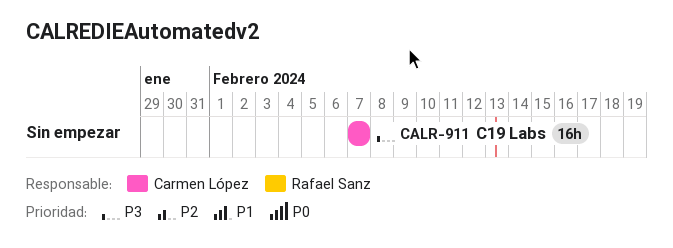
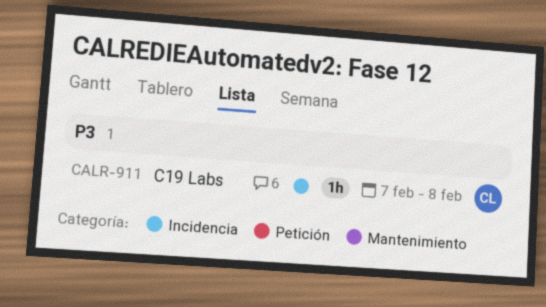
CALR-911, estimate: 16h -> 1h
CALR-911, due: Feb 7 -> Feb 8

